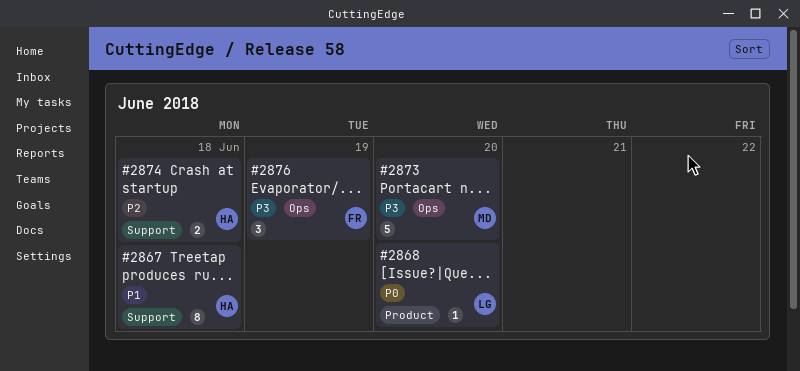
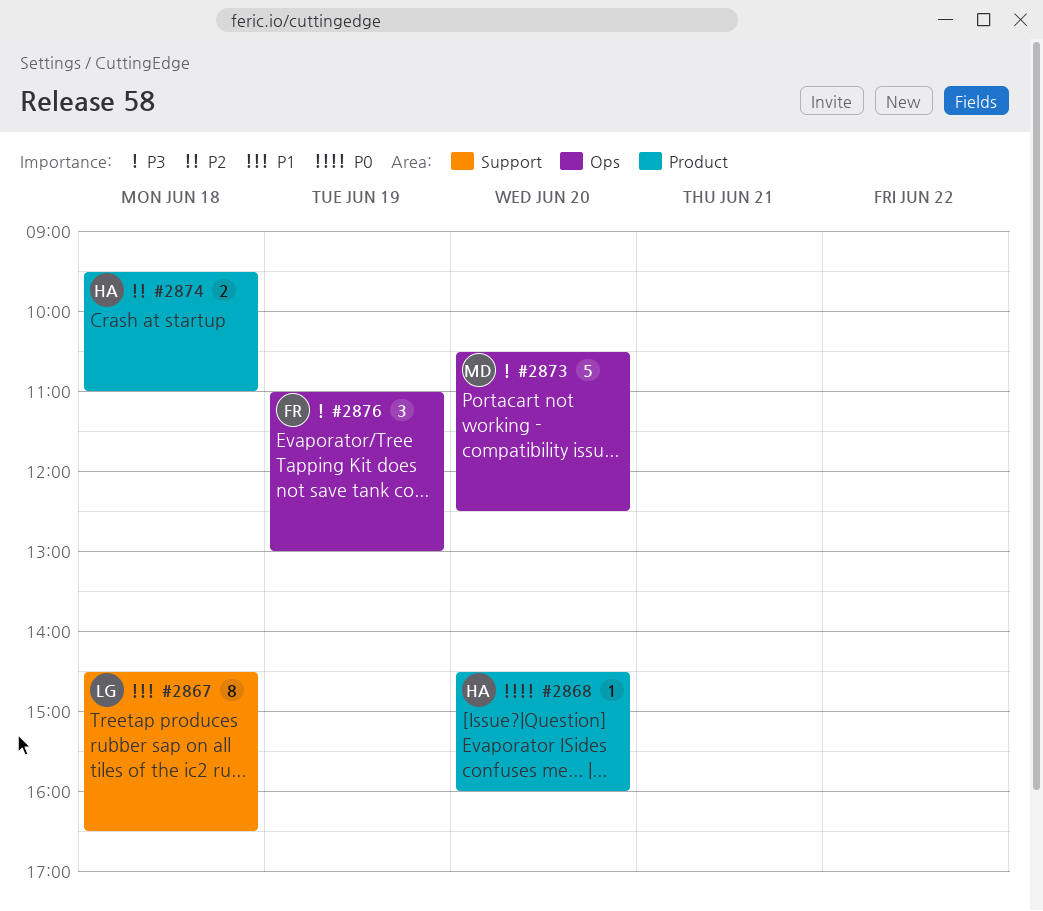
#2867, owner: HA -> LG
#2868, owner: LG -> HA
#2874, label: Support -> Product

